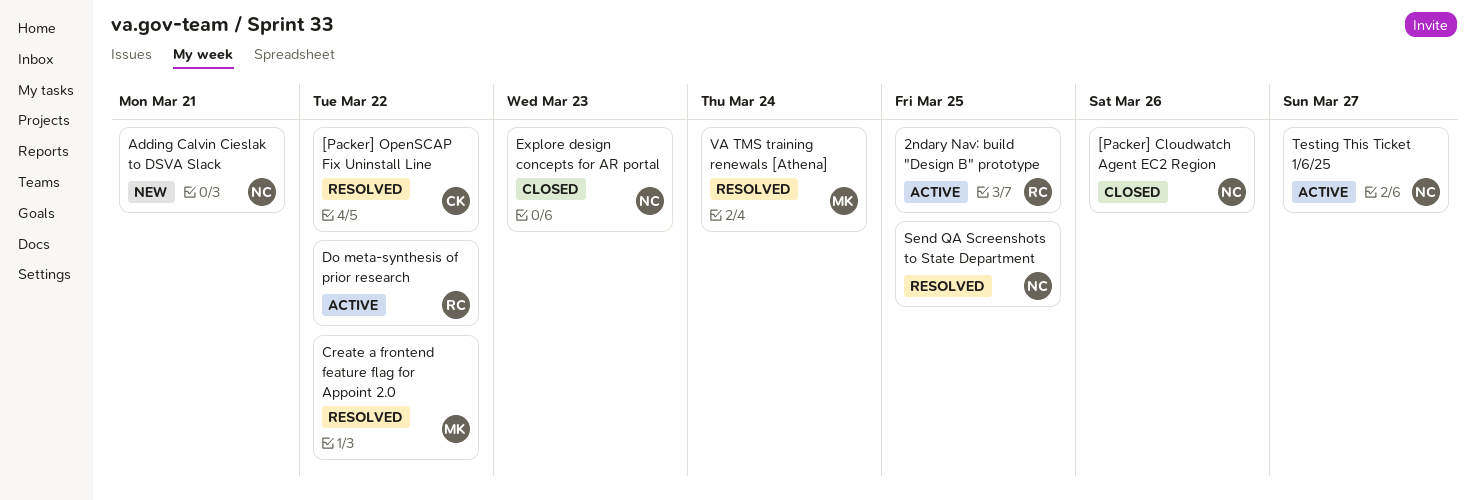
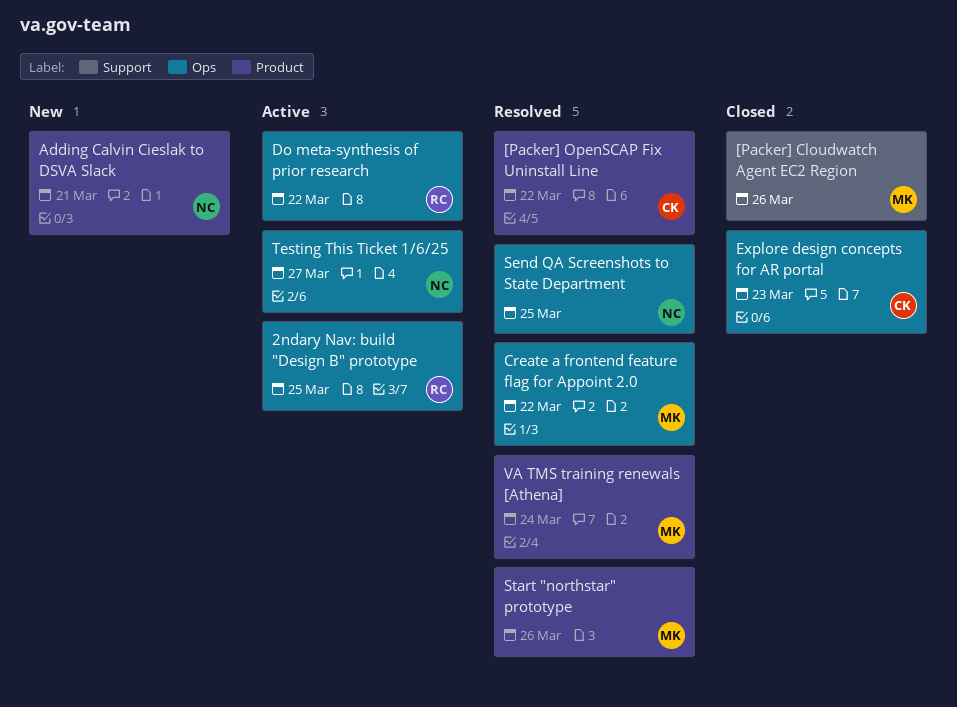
[Packer] Cloudwatch Agent EC2 Region, owner: NC -> MK
Explore design concepts for AR portal, owner: NC -> CK
Start "northstar" prototype: none -> present

